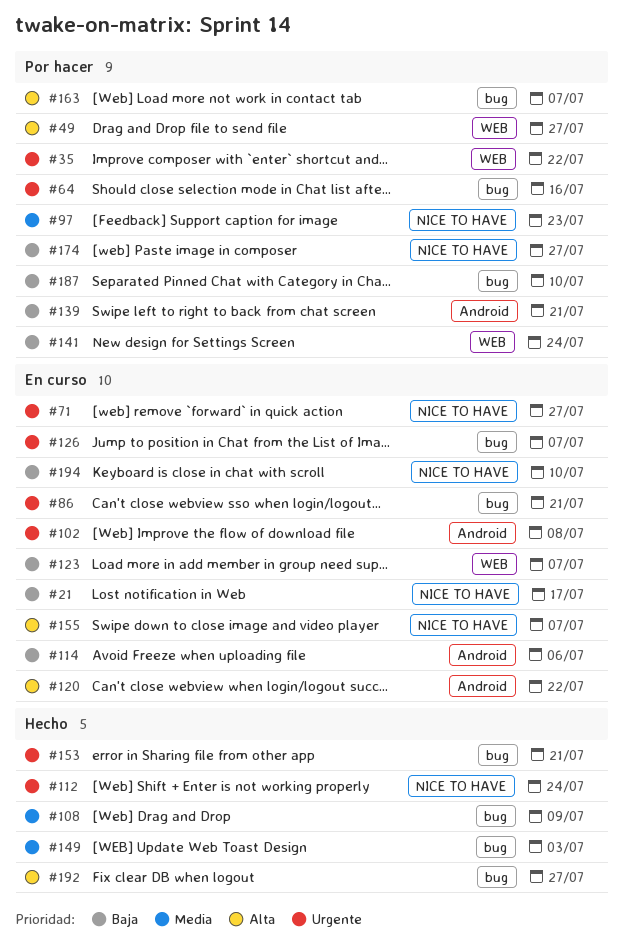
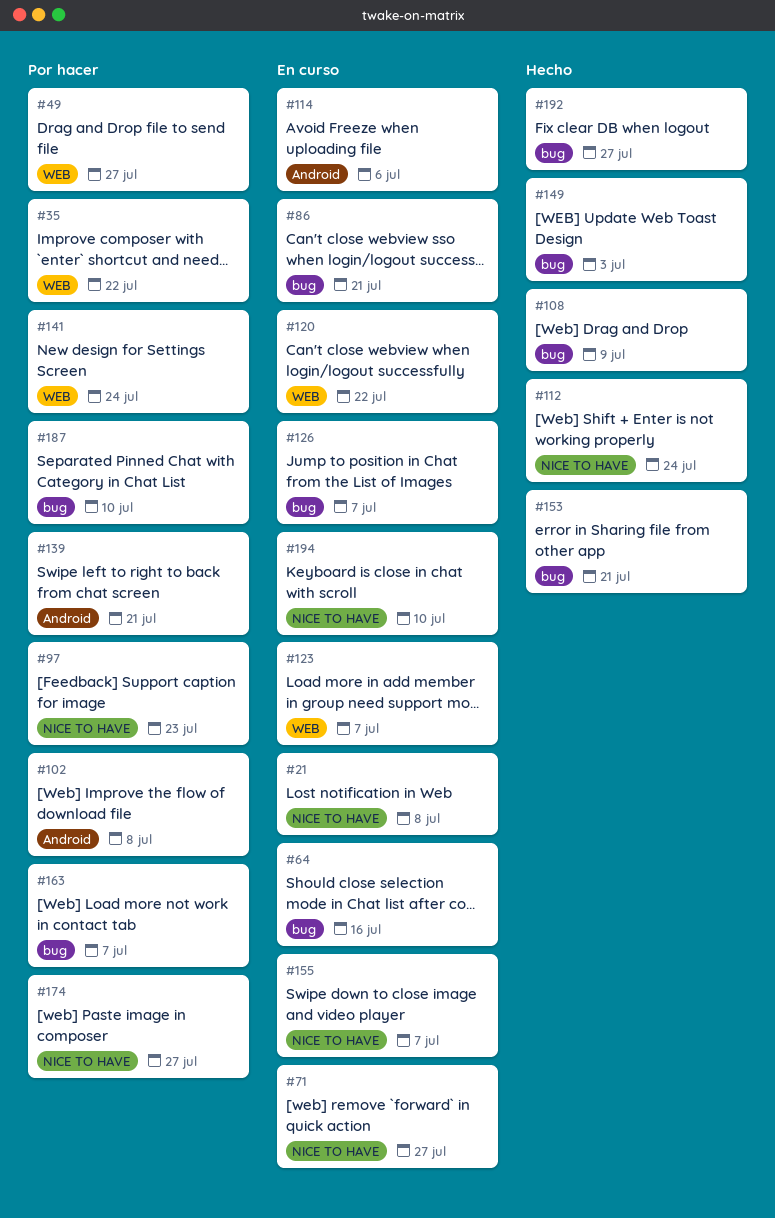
#21, due: Jul 17 -> Jul 8
#64, status: Por hacer -> En curso
#102, status: En curso -> Por hacer
#120, label: Android -> WEB

